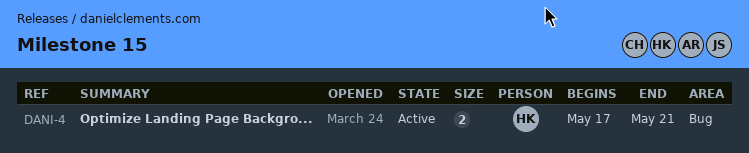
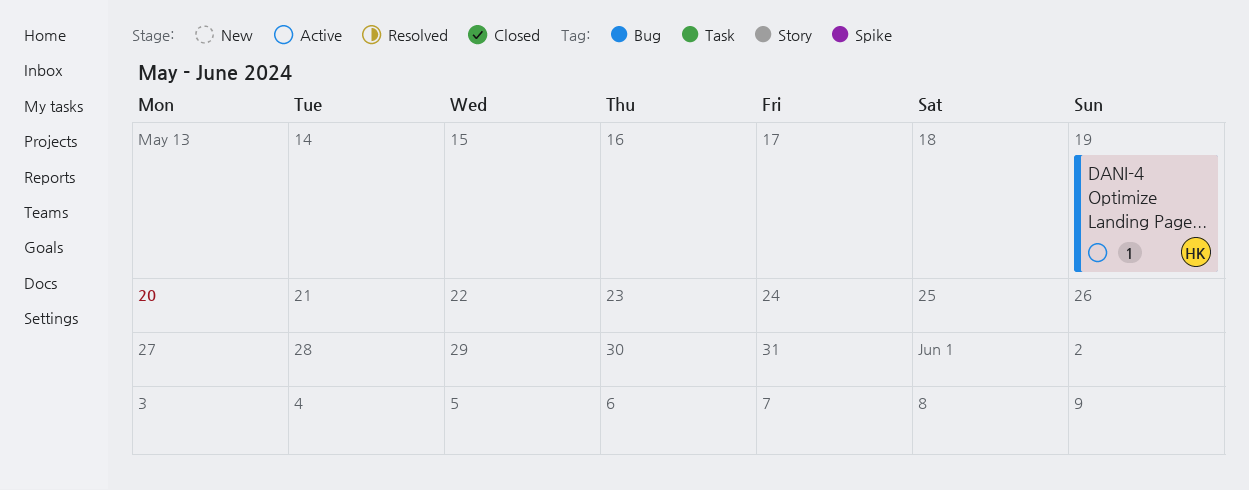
DANI-4, estimate: 2 -> 1
DANI-4, due: May 21 -> May 19

